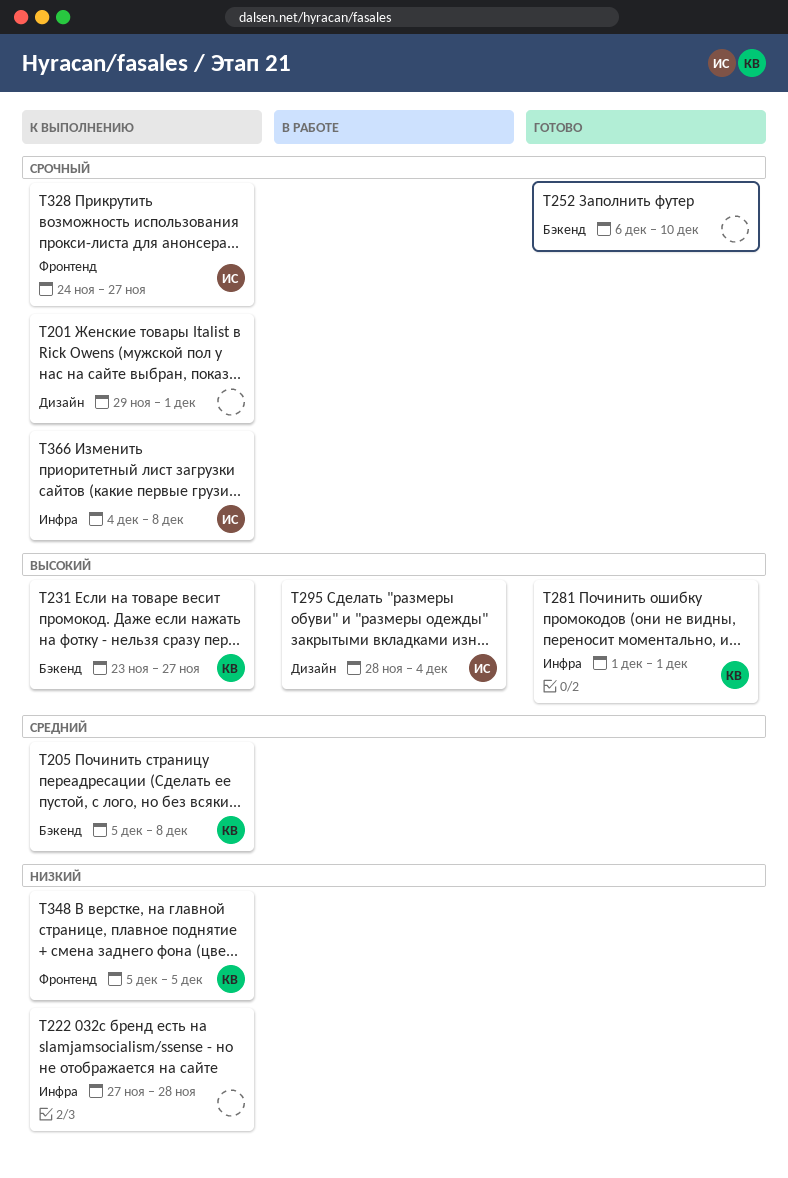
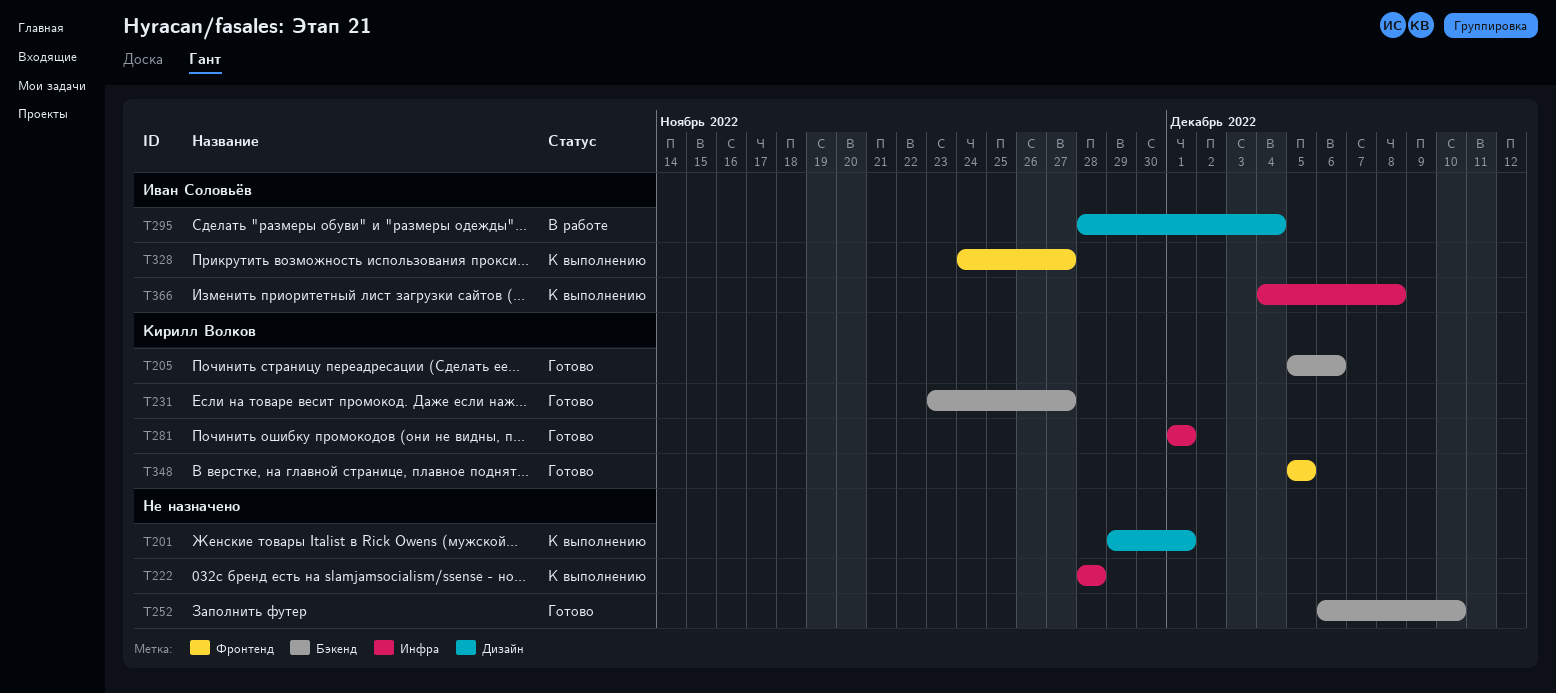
T205, status: К выполнению -> Готово
T205, due: Dec 8 -> Dec 6
T222, start: Nov 27 -> Nov 28
T231, status: К выполнению -> Готово
T348, status: К выполнению -> Готово

